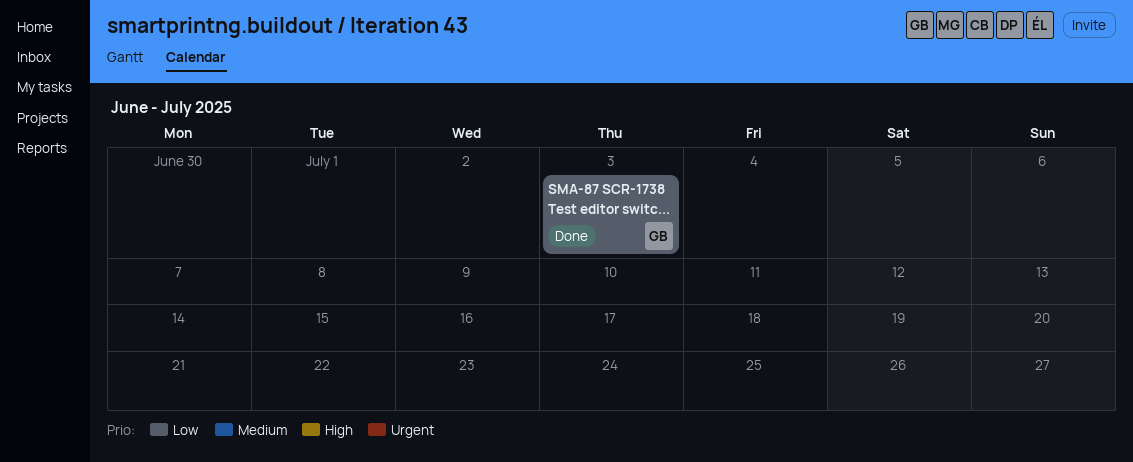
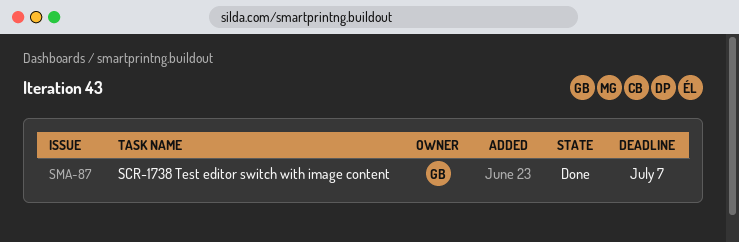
SMA-87, due: Jul 3 -> Jul 7

